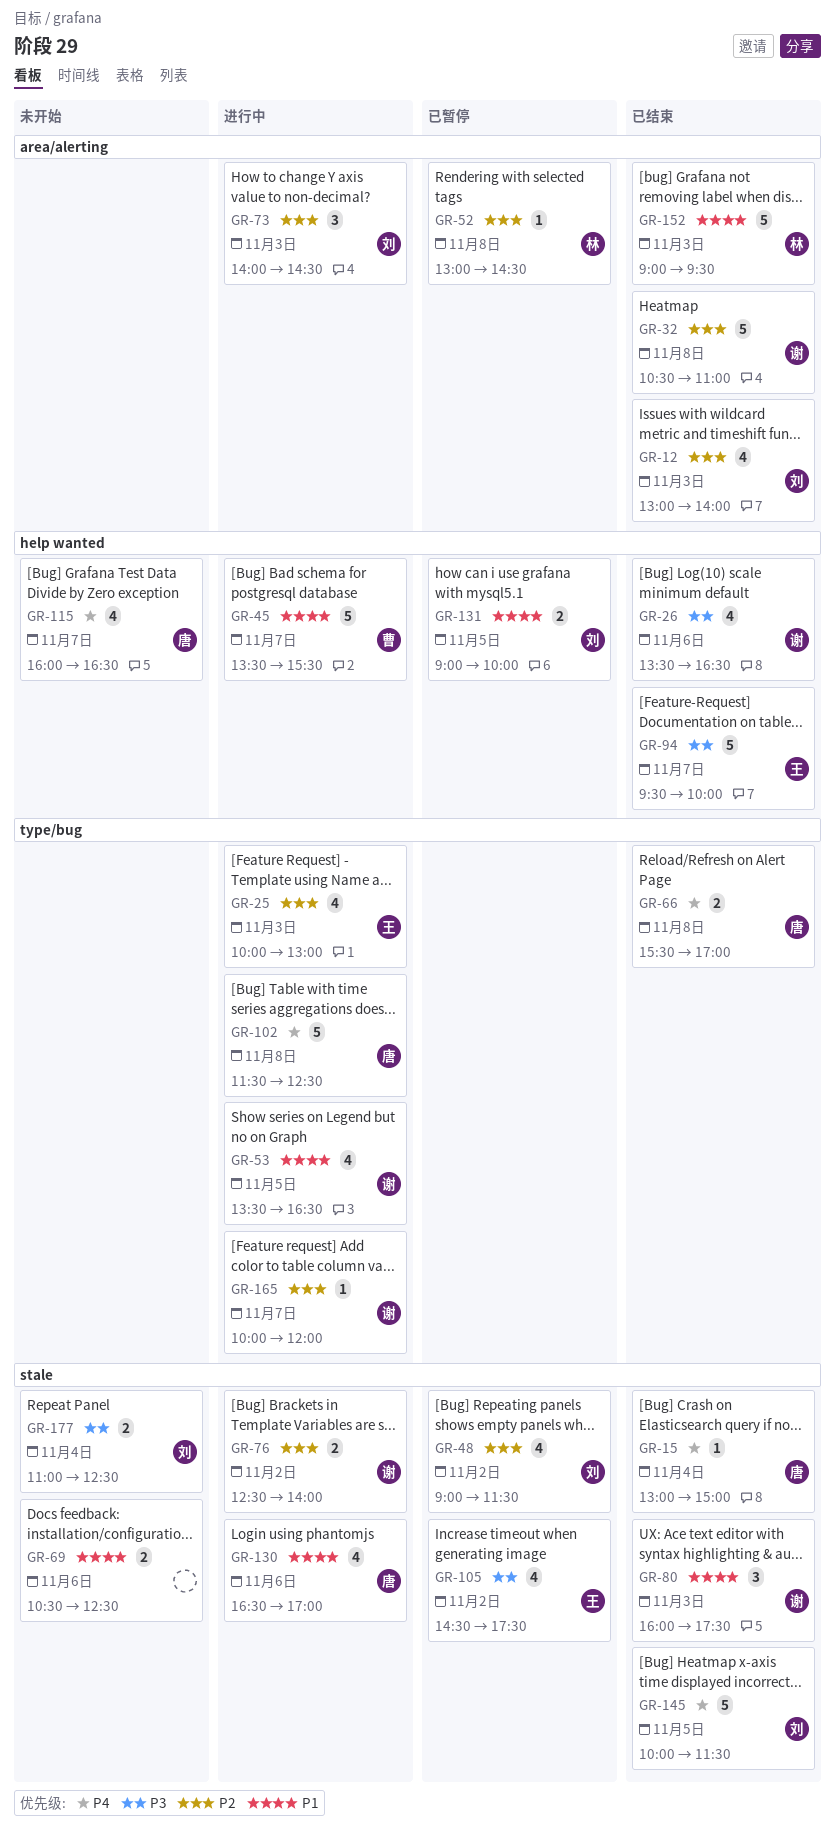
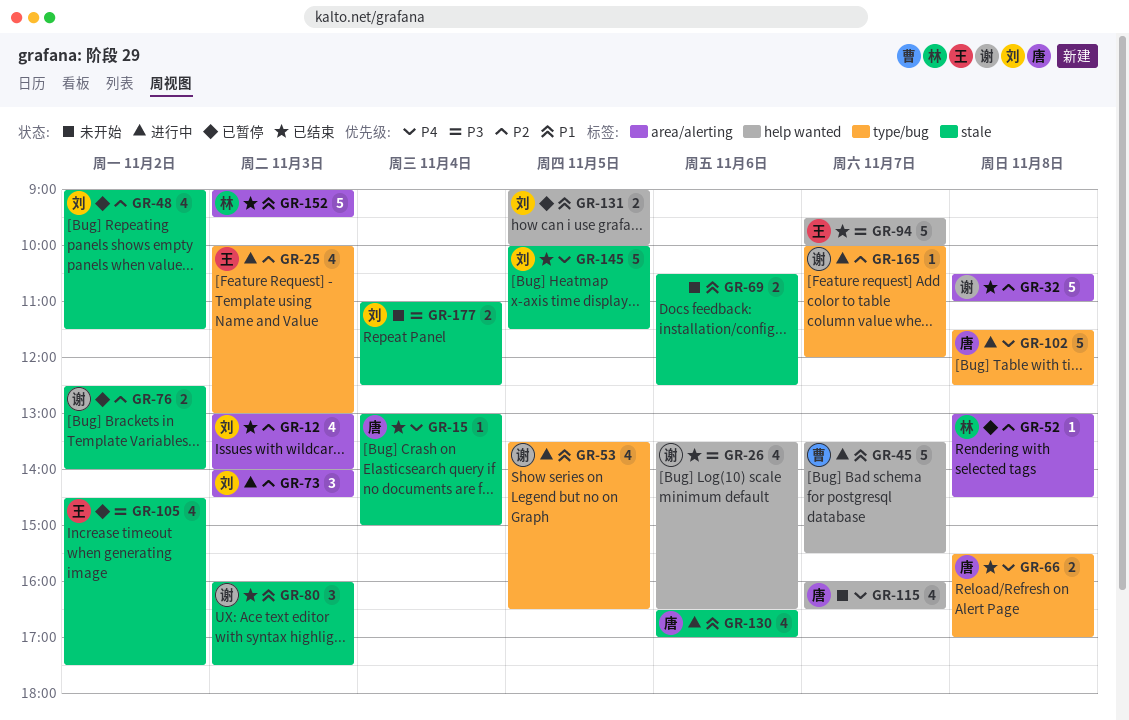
GR-76, status: 进行中 -> 已暂停

